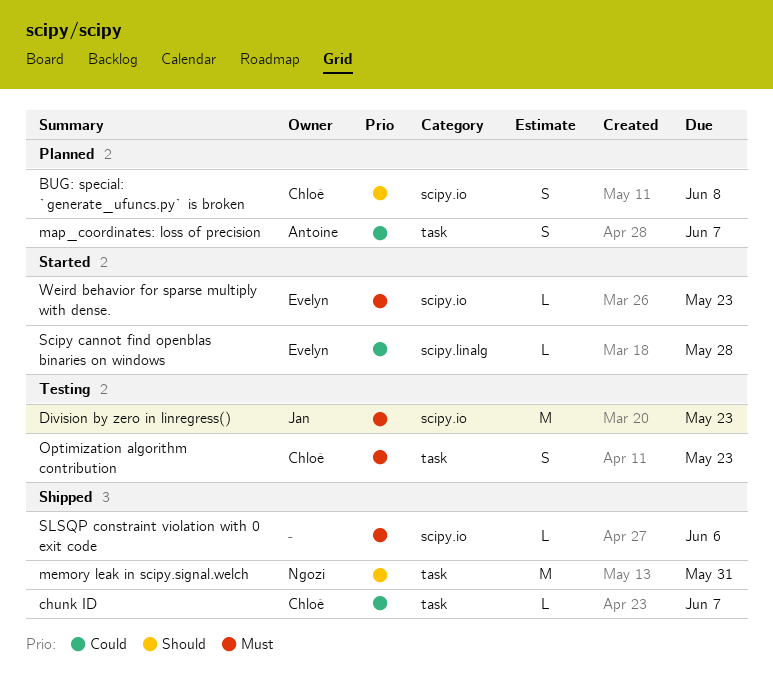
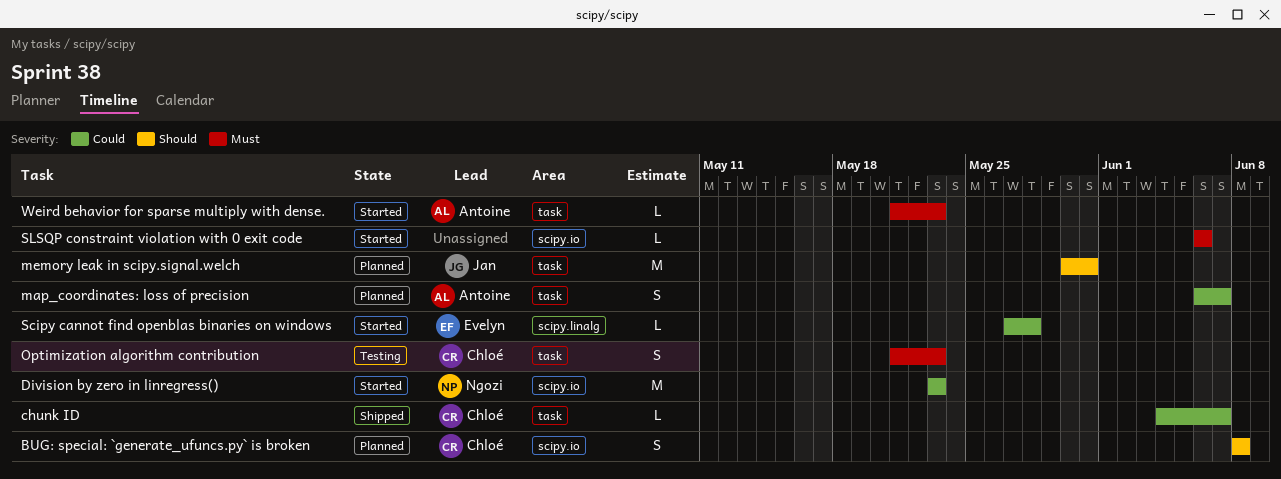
Division by zero in linregress(), status: Testing -> Started
Division by zero in linregress(), owner: Jan -> Ngozi
Division by zero in linregress(), priority: Must -> Could
memory leak in scipy.signal.welch, status: Shipped -> Planned
memory leak in scipy.signal.welch, owner: Ngozi -> Jan
SLSQP constraint violation with 0 exit code, status: Shipped -> Started
Weird behavior for sparse multiply with dense., owner: Evelyn -> Antoine
Weird behavior for sparse multiply with dense., label: scipy.io -> task

